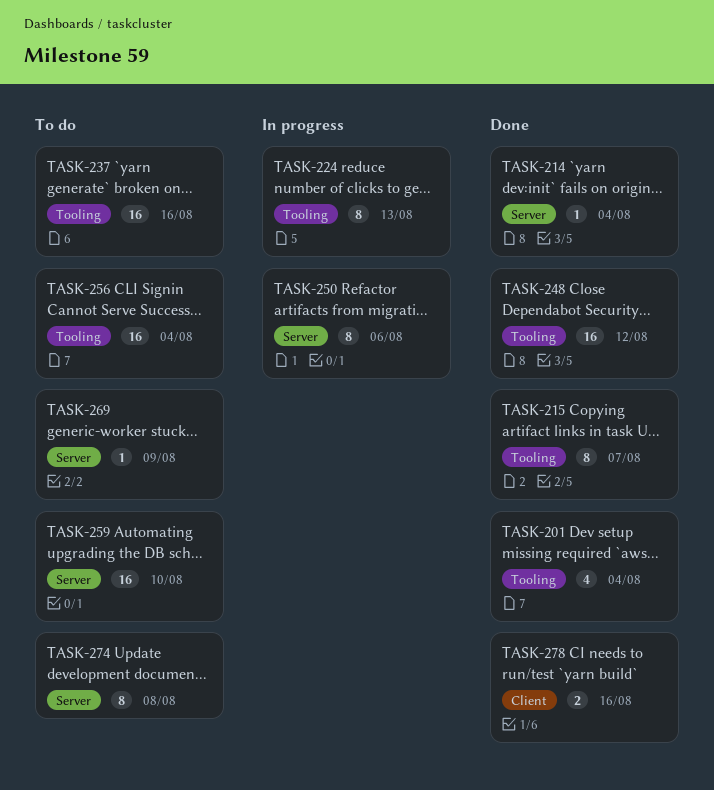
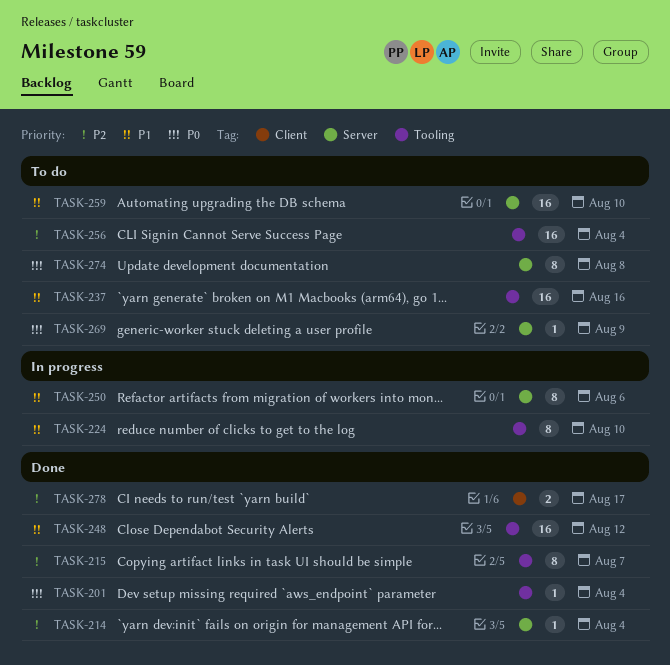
TASK-201, estimate: 4 -> 1
TASK-224, due: Aug 13 -> Aug 10
TASK-278, due: Aug 16 -> Aug 17

